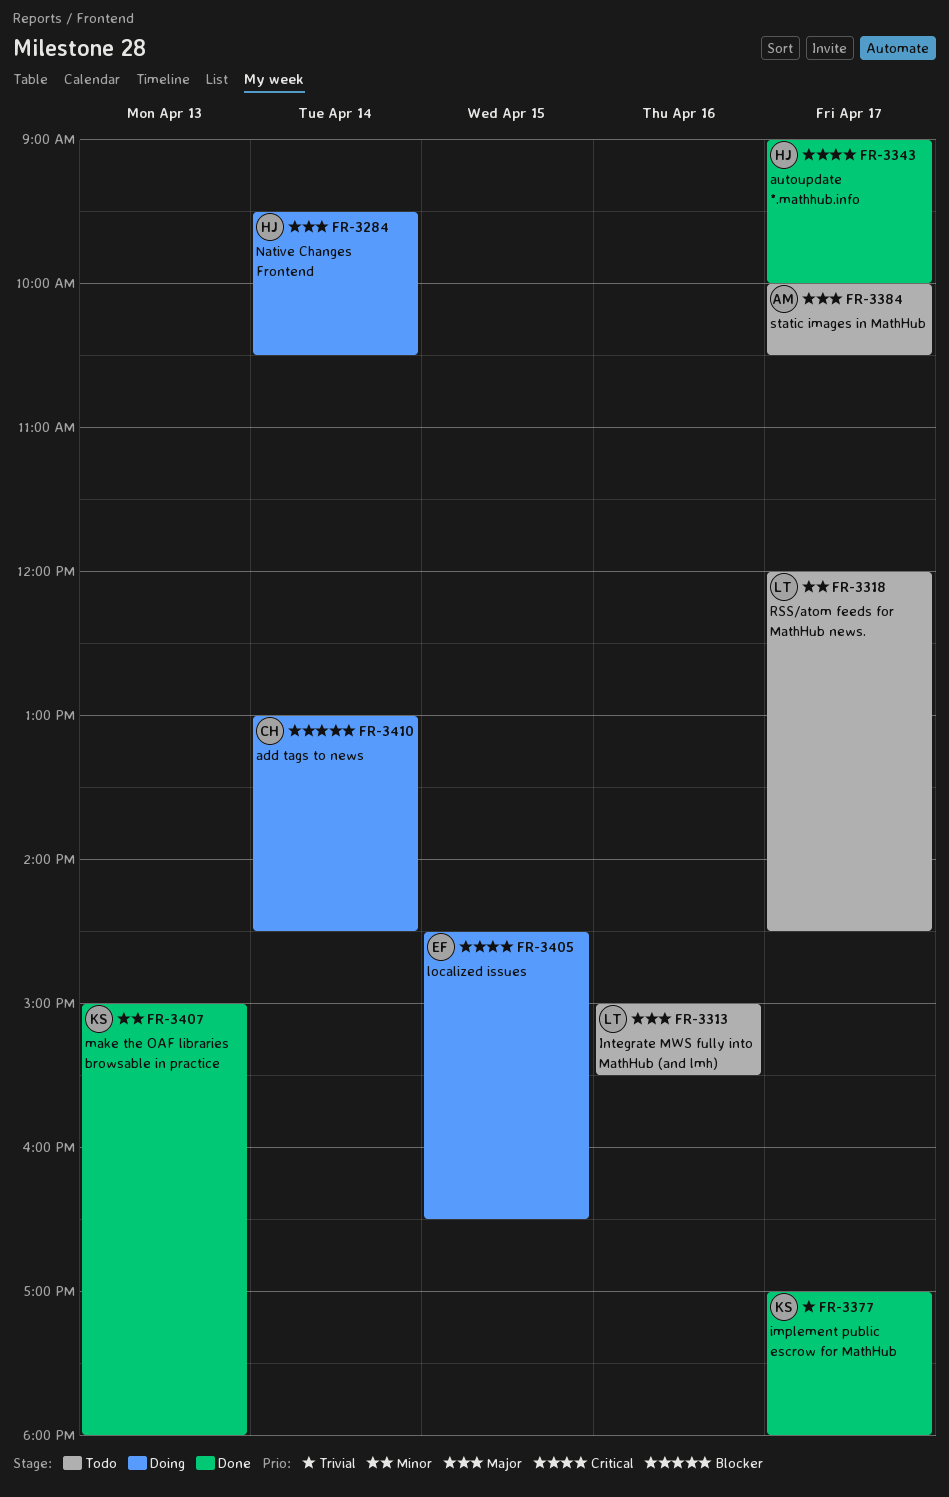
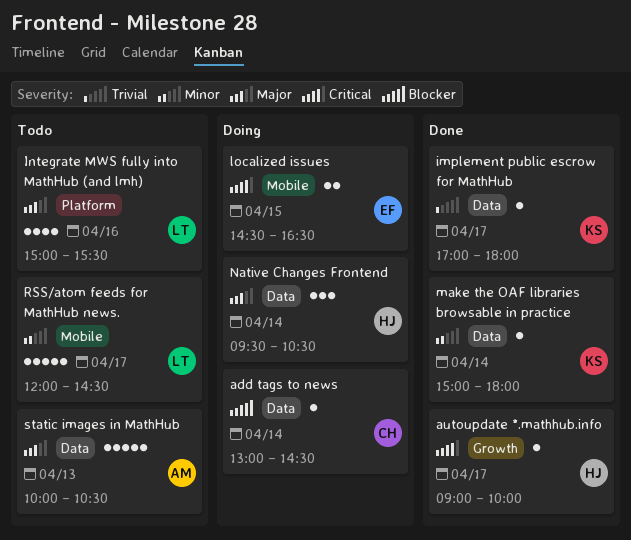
make the OAF libraries browsable in practice, day: Apr 13 -> Apr 14
static images in MathHub, day: Apr 17 -> Apr 13

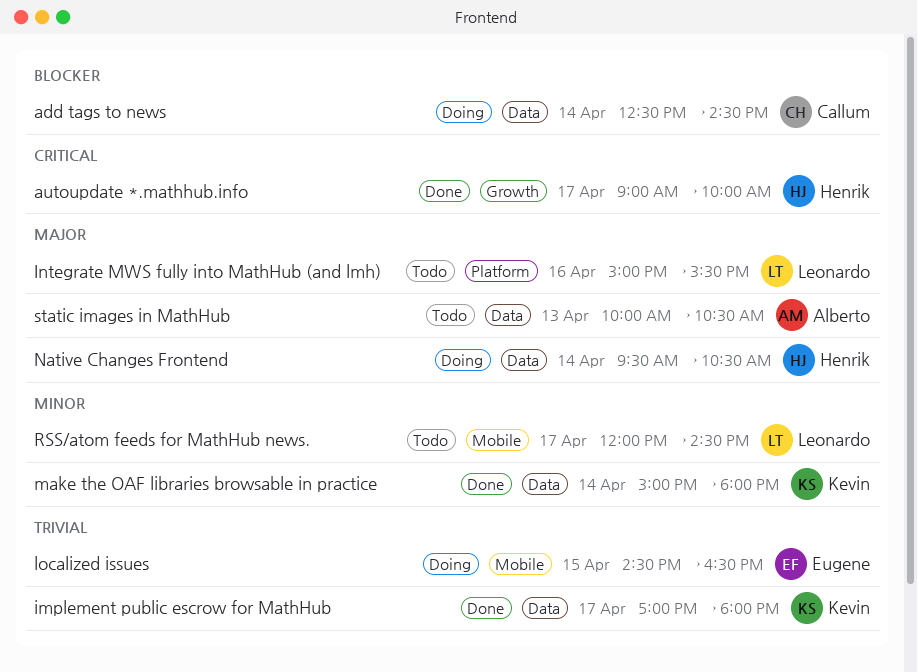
add tags to news, begins: 13:00 -> 12:30
localized issues, priority: Critical -> Trivial

